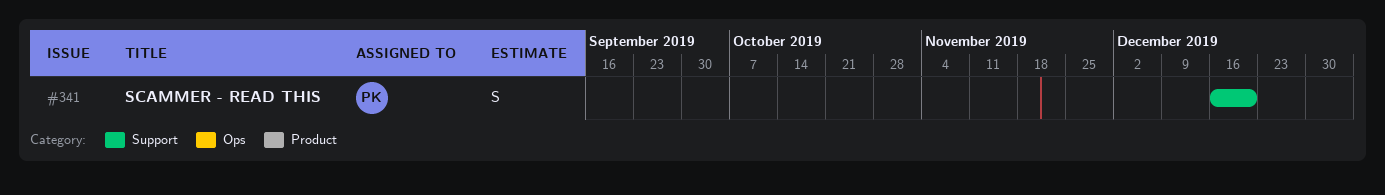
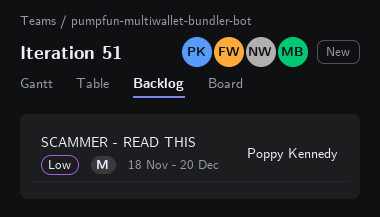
SCAMMER - READ THIS, estimate: S -> M
SCAMMER - READ THIS, start: Dec 16 -> Nov 18

